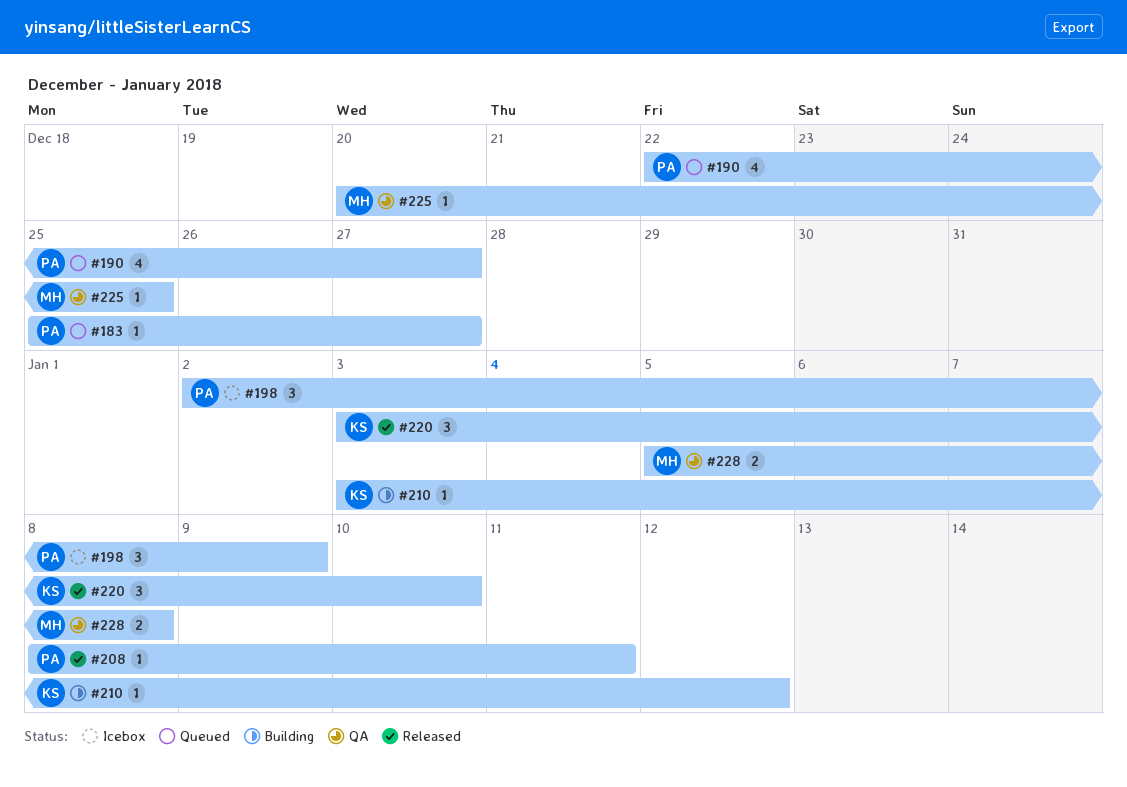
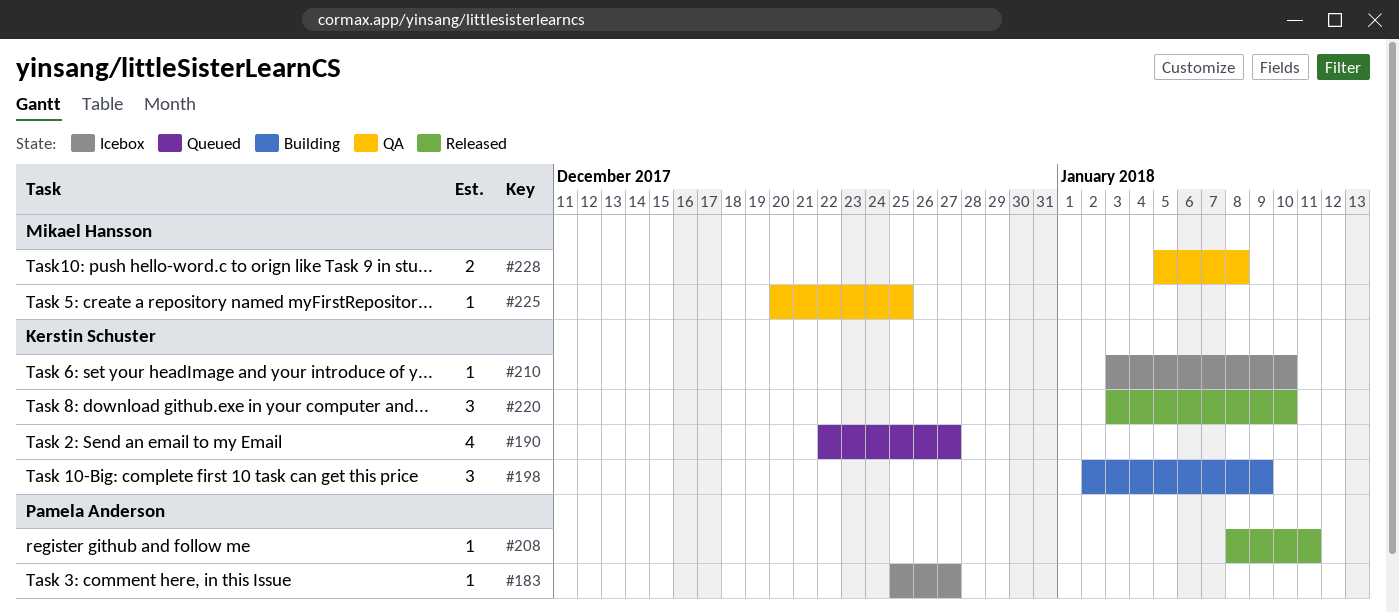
#183, status: Queued -> Icebox
#190, owner: Pamela Anderson -> Kerstin Schuster
#198, status: Icebox -> Building
#198, owner: Pamela Anderson -> Kerstin Schuster
#210, status: Building -> Icebox
#210, due: Jan 12 -> Jan 10

